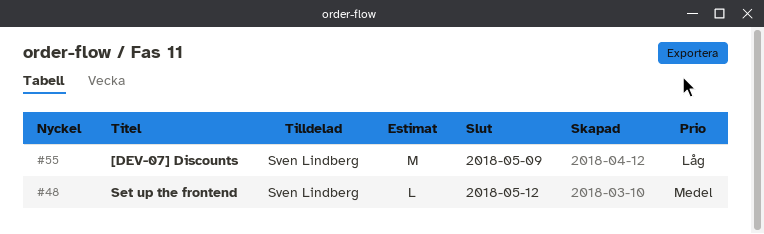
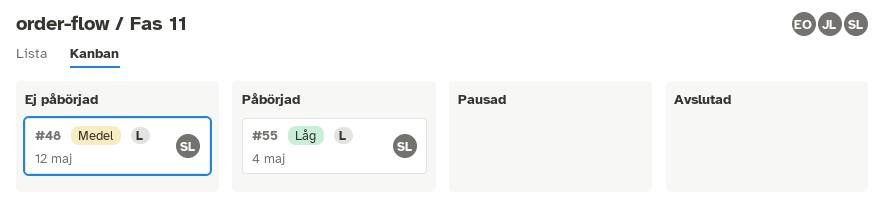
#55, estimate: M -> L
#55, due: May 9 -> May 4

